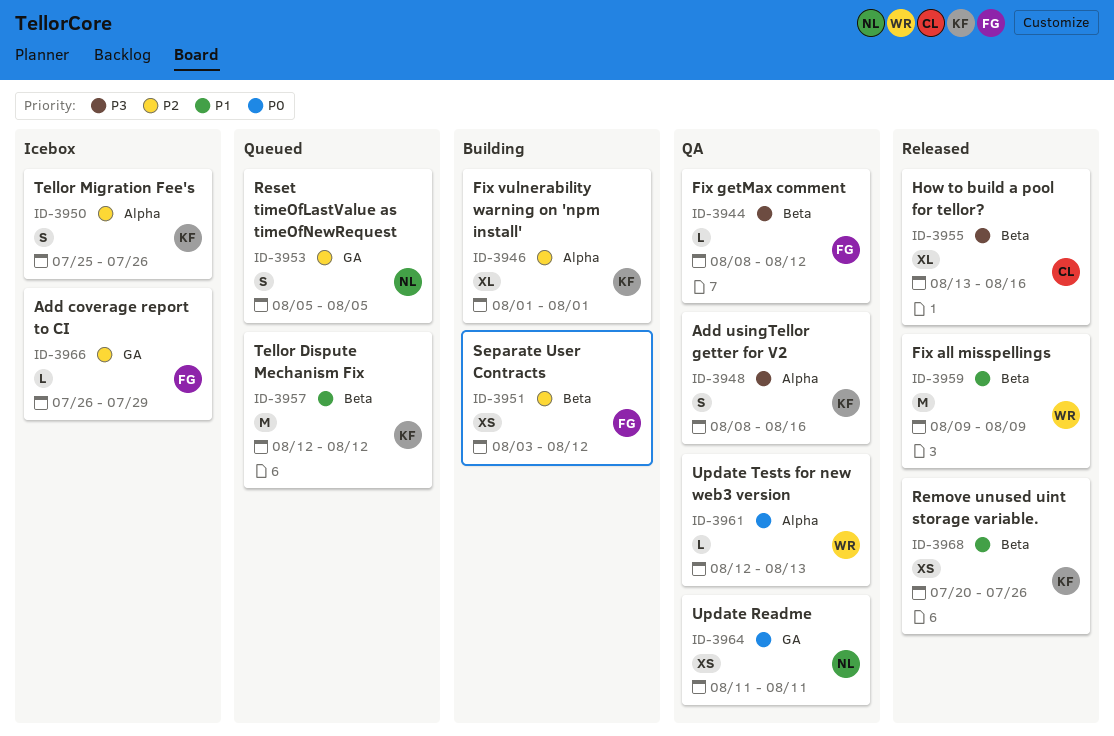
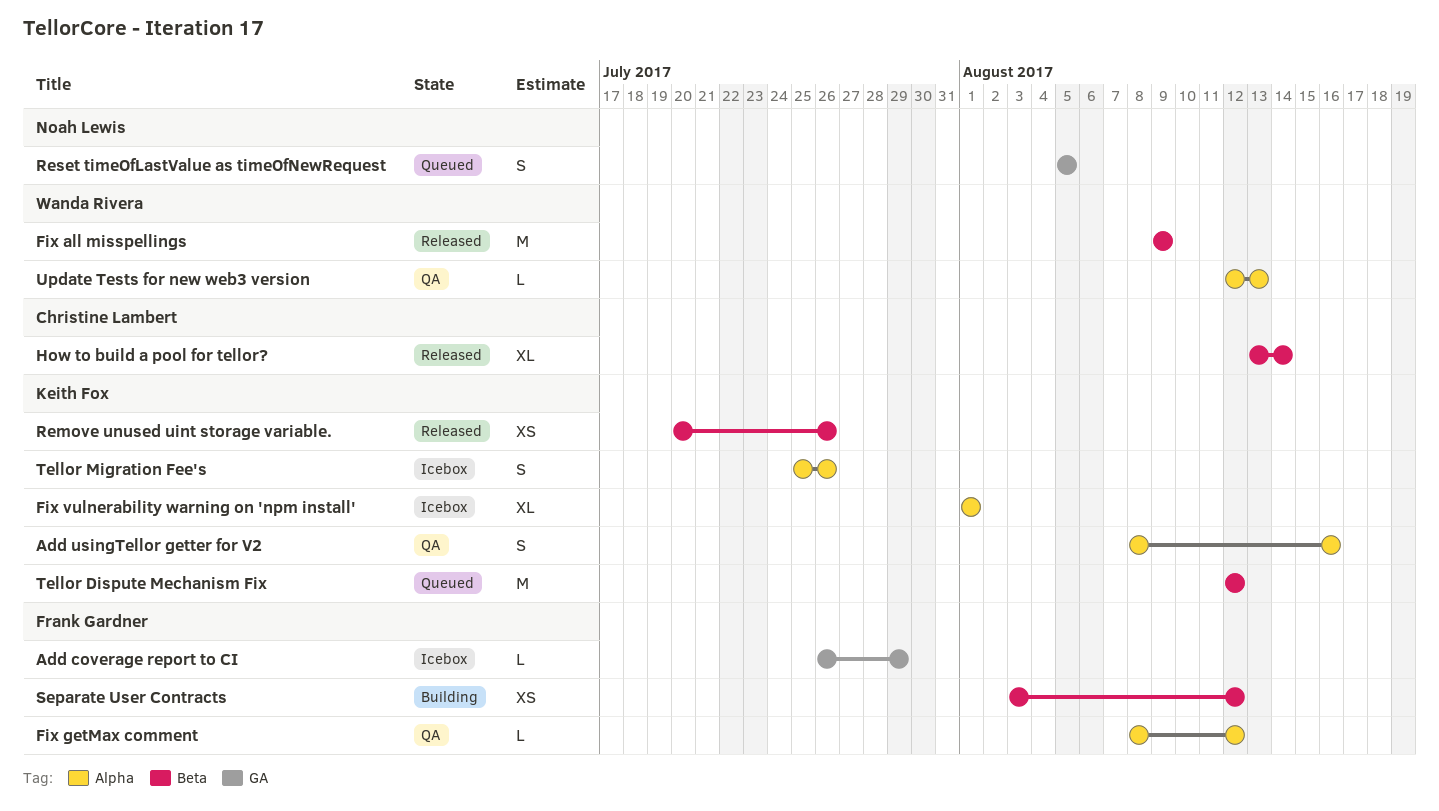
Fix getMax comment, label: Beta -> Alpha
Fix vulnerability warning on 'npm install', status: Building -> Icebox
How to build a pool for tellor?, due: Aug 16 -> Aug 14
Update Readme: present -> none

